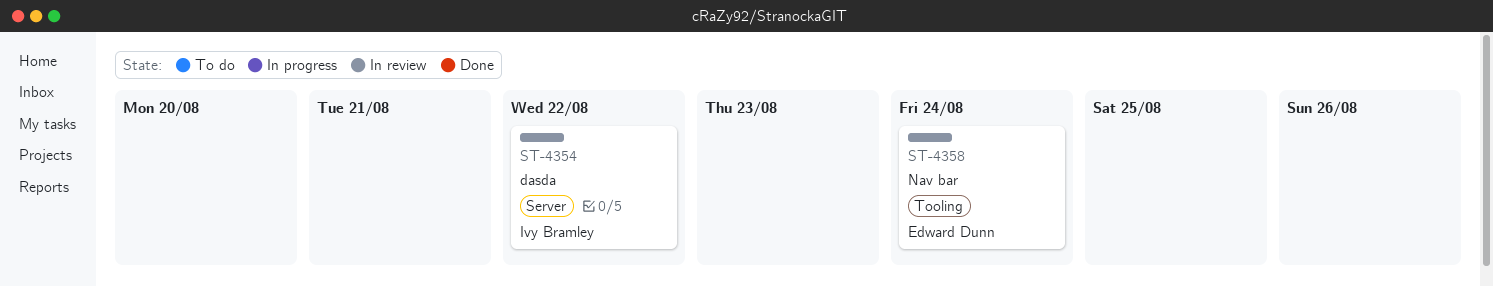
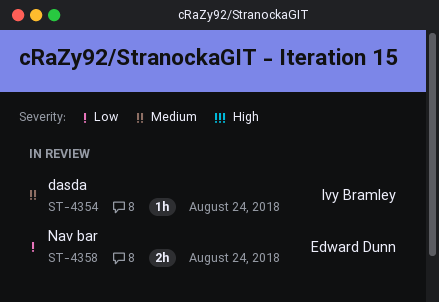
ST-4354, due: Aug 22 -> Aug 24

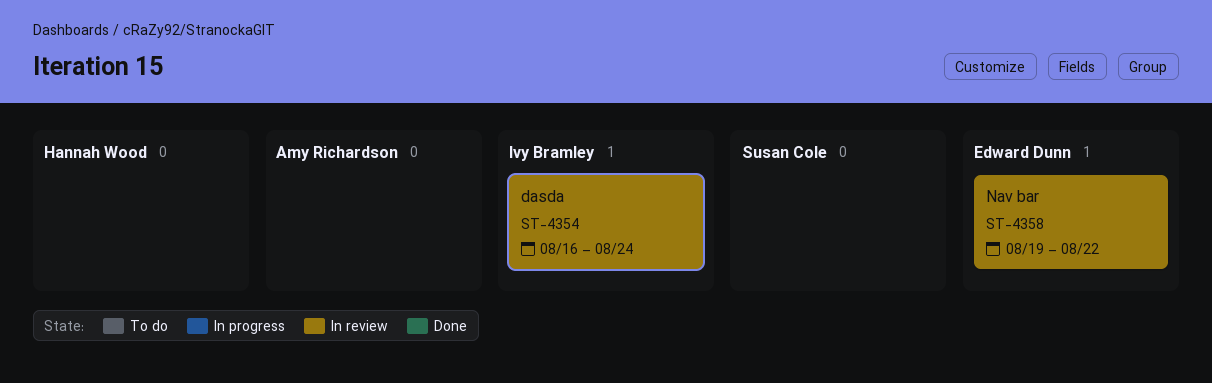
ST-4358, due: Aug 24 -> Aug 22

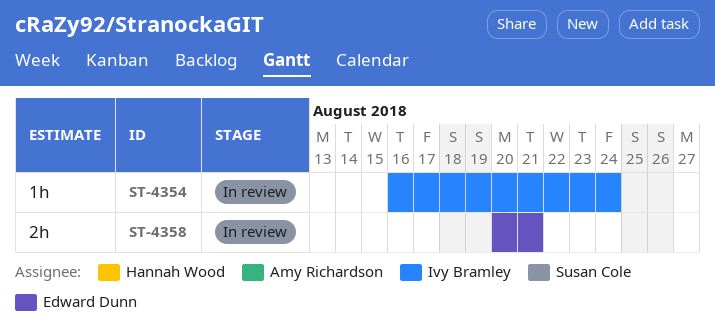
ST-4358, start: Aug 19 -> Aug 20
ST-4358, due: Aug 22 -> Aug 21

